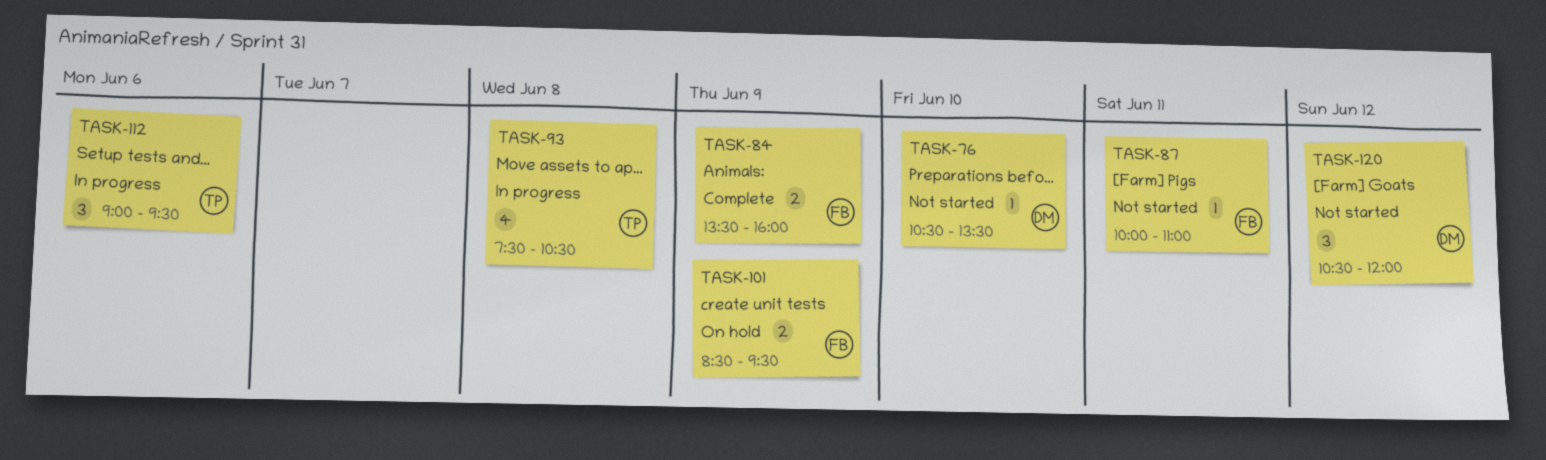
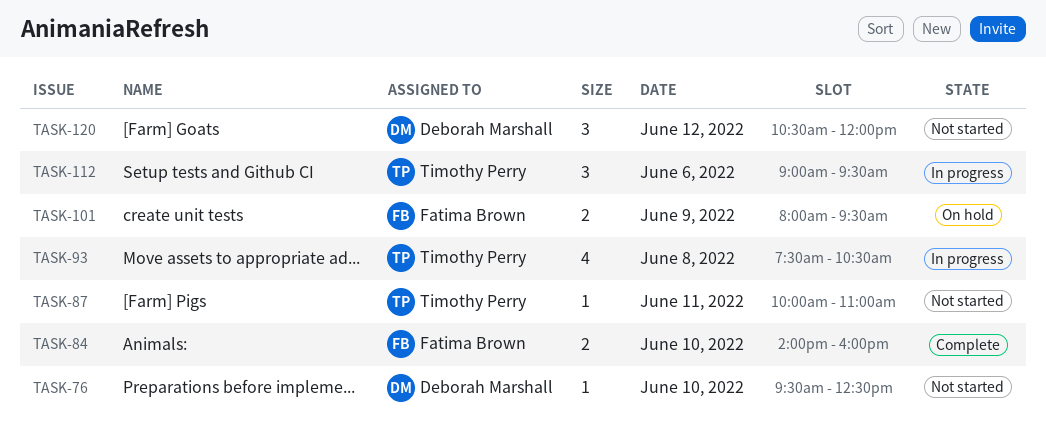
TASK-76, begins: 10:30 -> 09:30
TASK-76, ends: 13:30 -> 12:30
TASK-84, day: Jun 9 -> Jun 10
TASK-84, begins: 13:30 -> 14:00
TASK-87, owner: Fatima Brown -> Timothy Perry
TASK-101, begins: 08:30 -> 08:00

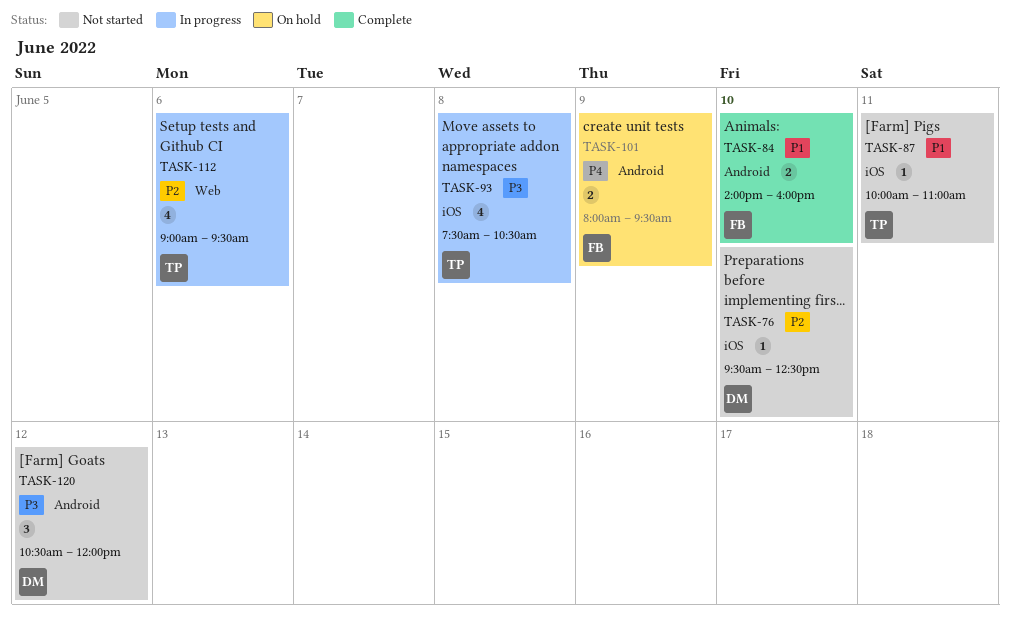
TASK-112, estimate: 3 -> 4

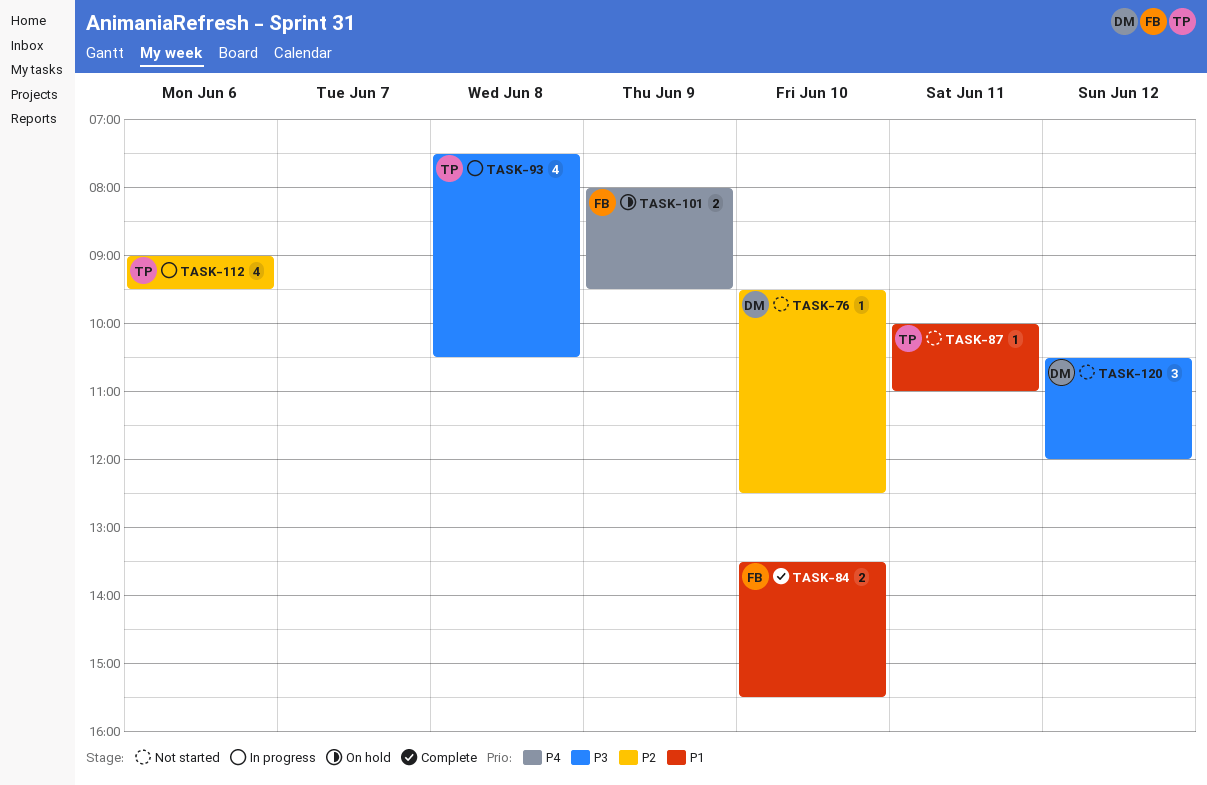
TASK-84, begins: 14:00 -> 13:30
TASK-84, ends: 16:00 -> 15:30

